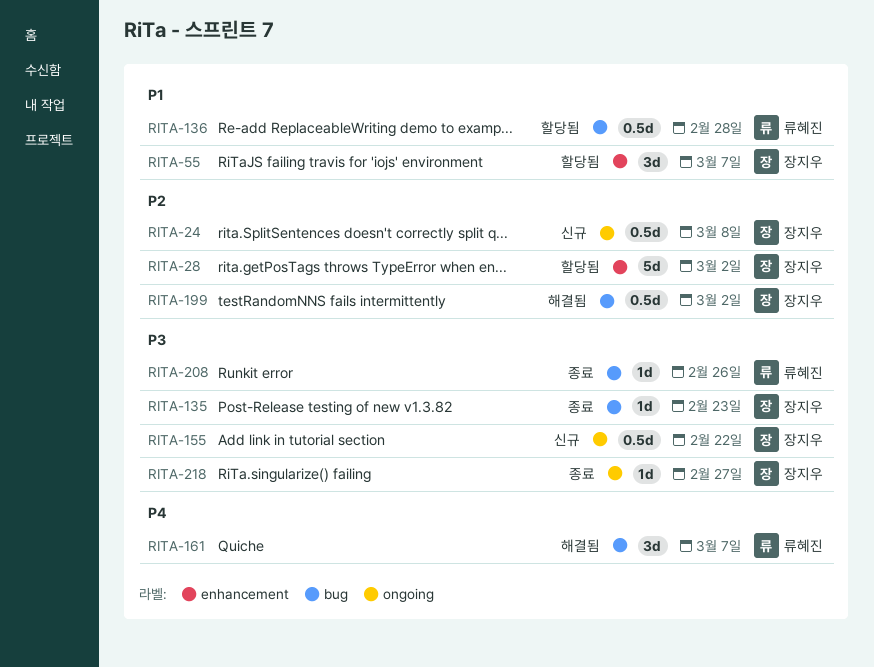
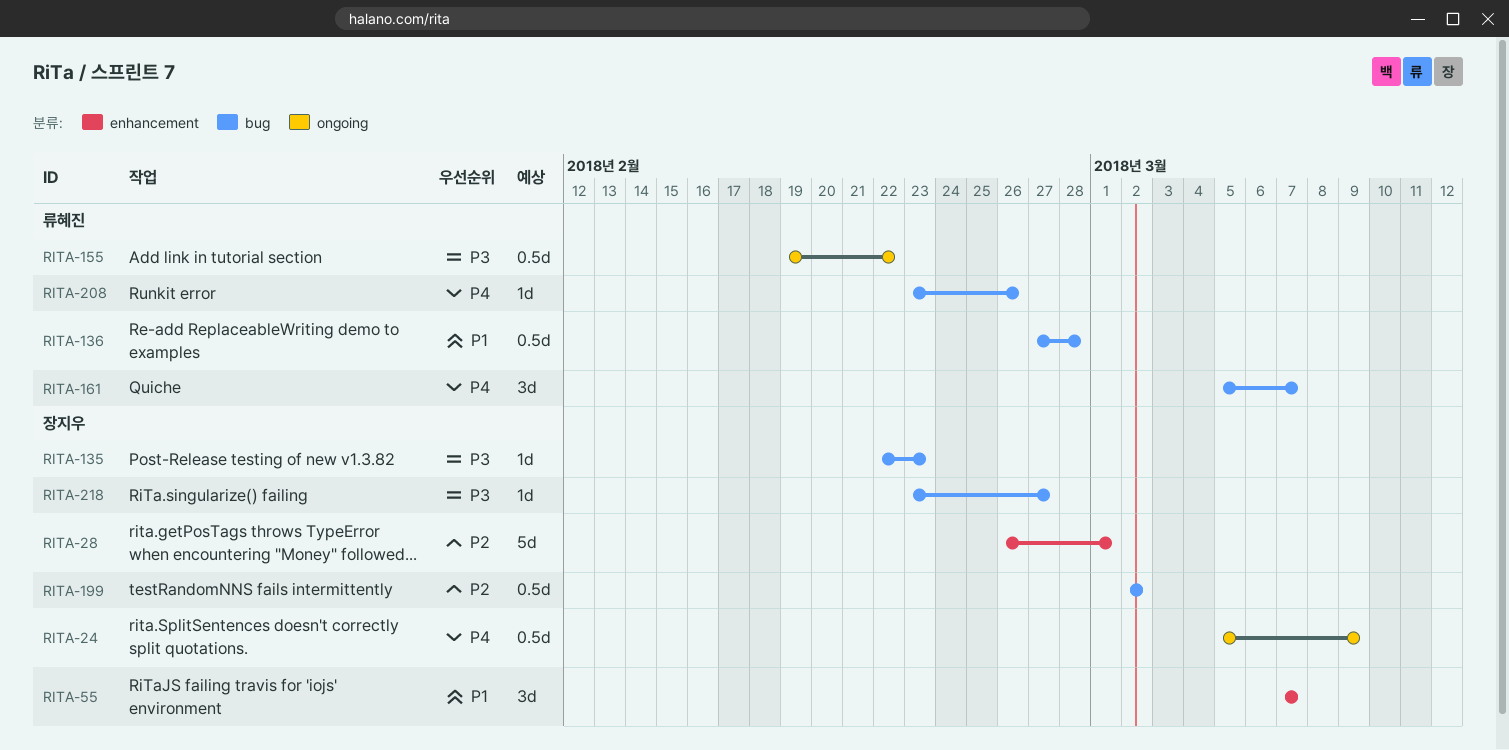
RITA-24, priority: P2 -> P4
RITA-24, due: Mar 8 -> Mar 9
RITA-28, due: Mar 2 -> Mar 1
RITA-155, owner: 장지우 -> 류혜진
RITA-208, priority: P3 -> P4
RITA-218, label: ongoing -> bug

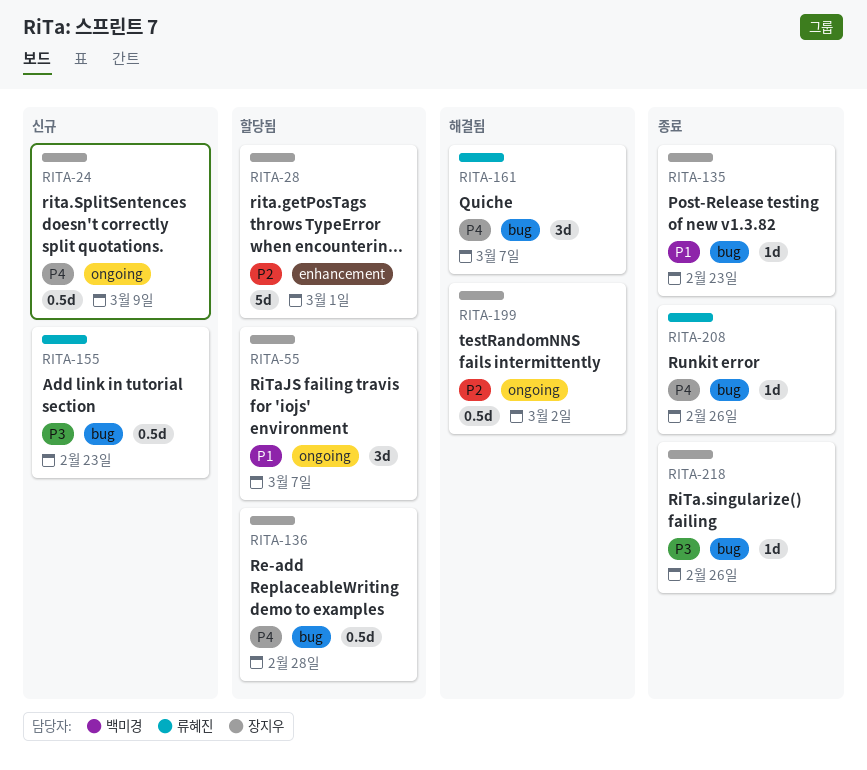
RITA-55, label: enhancement -> ongoing
RITA-135, priority: P3 -> P1
RITA-136, owner: 류혜진 -> 장지우
RITA-136, priority: P1 -> P4
RITA-155, label: ongoing -> bug
RITA-155, due: Feb 22 -> Feb 23
RITA-199, label: bug -> ongoing
RITA-218, due: Feb 27 -> Feb 26

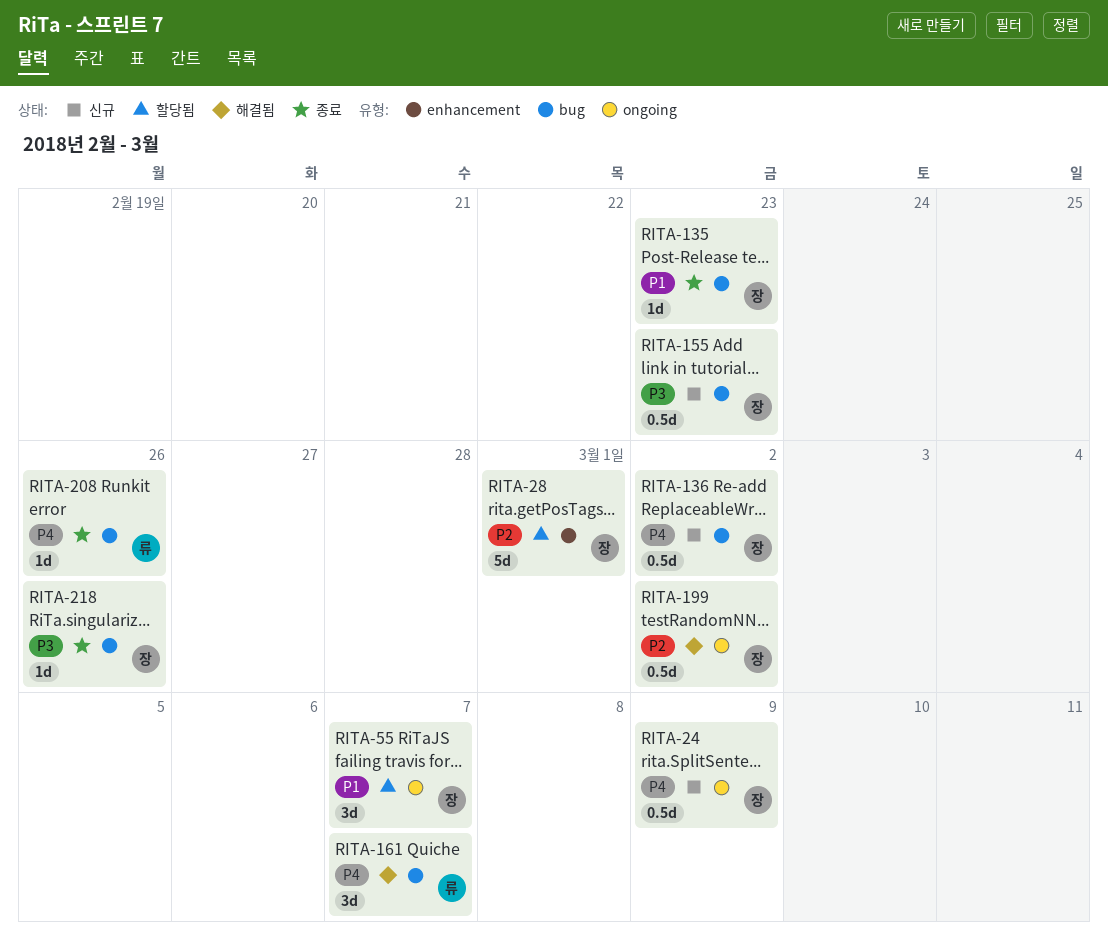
RITA-136, status: 할당됨 -> 신규
RITA-136, due: Feb 28 -> Mar 2
RITA-155, owner: 류혜진 -> 장지우

